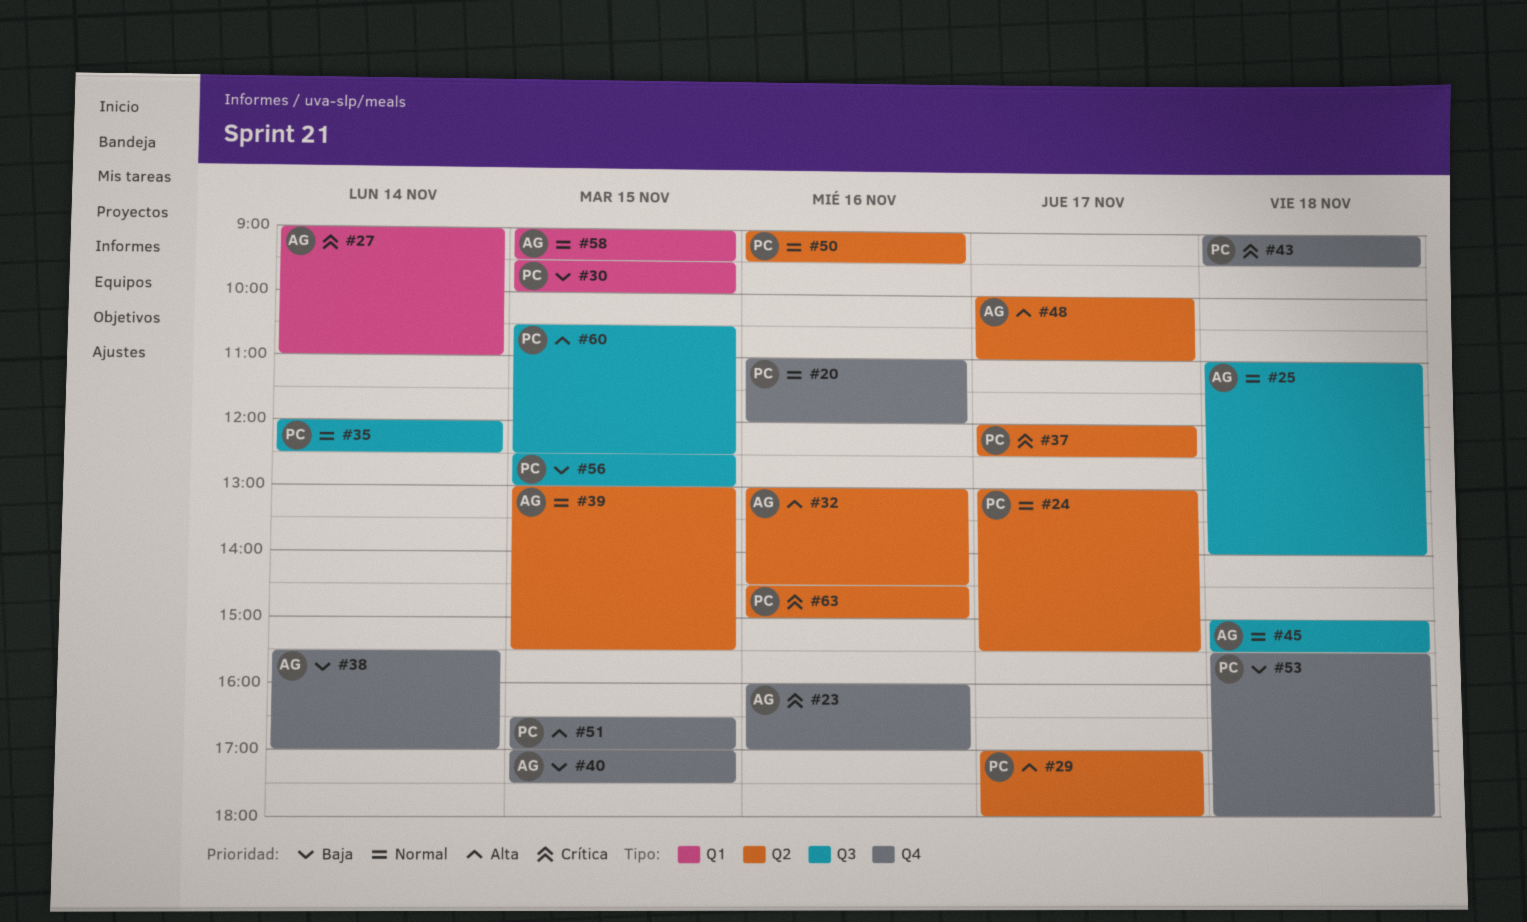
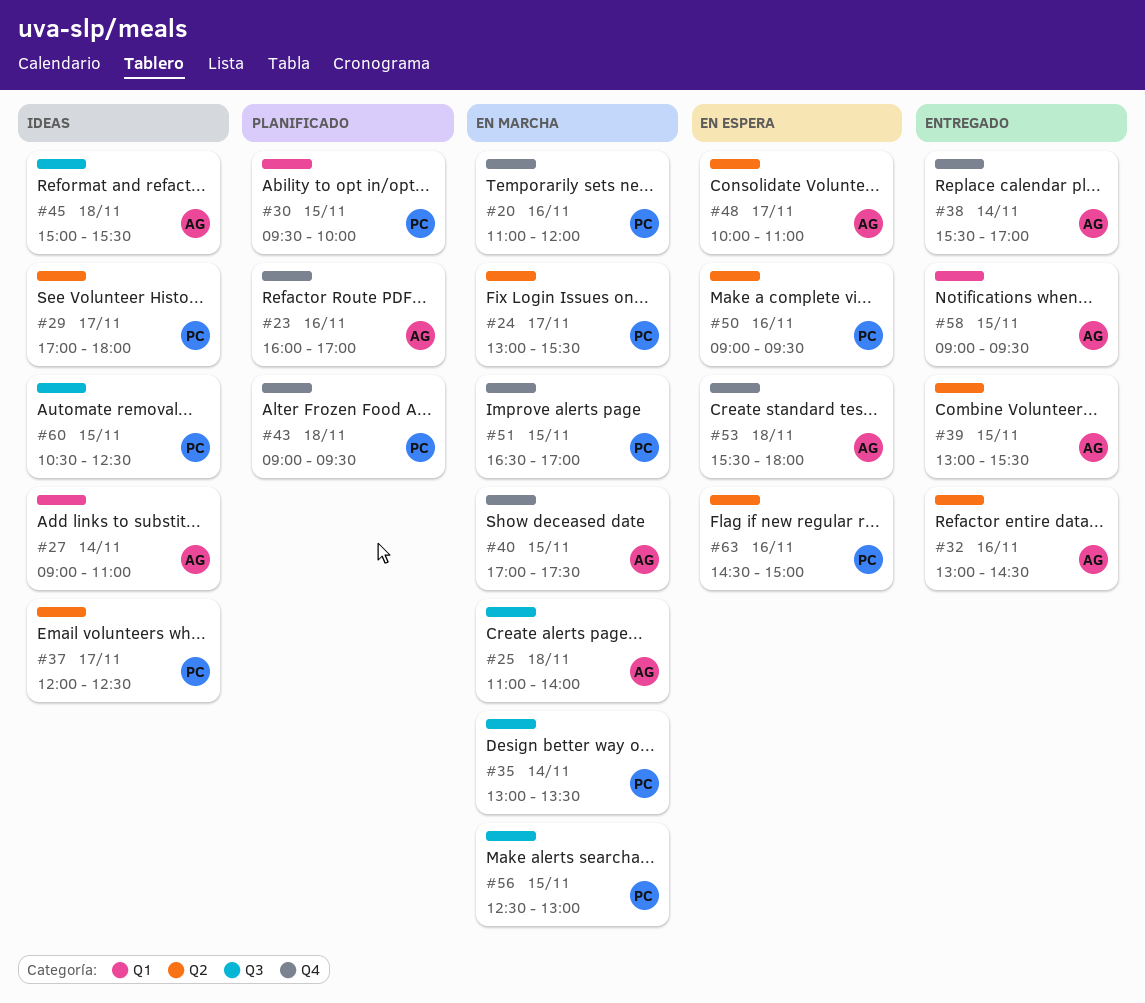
#35, begins: 12:00 -> 13:00
#35, ends: 12:30 -> 13:30
#53, owner: PC -> AG

